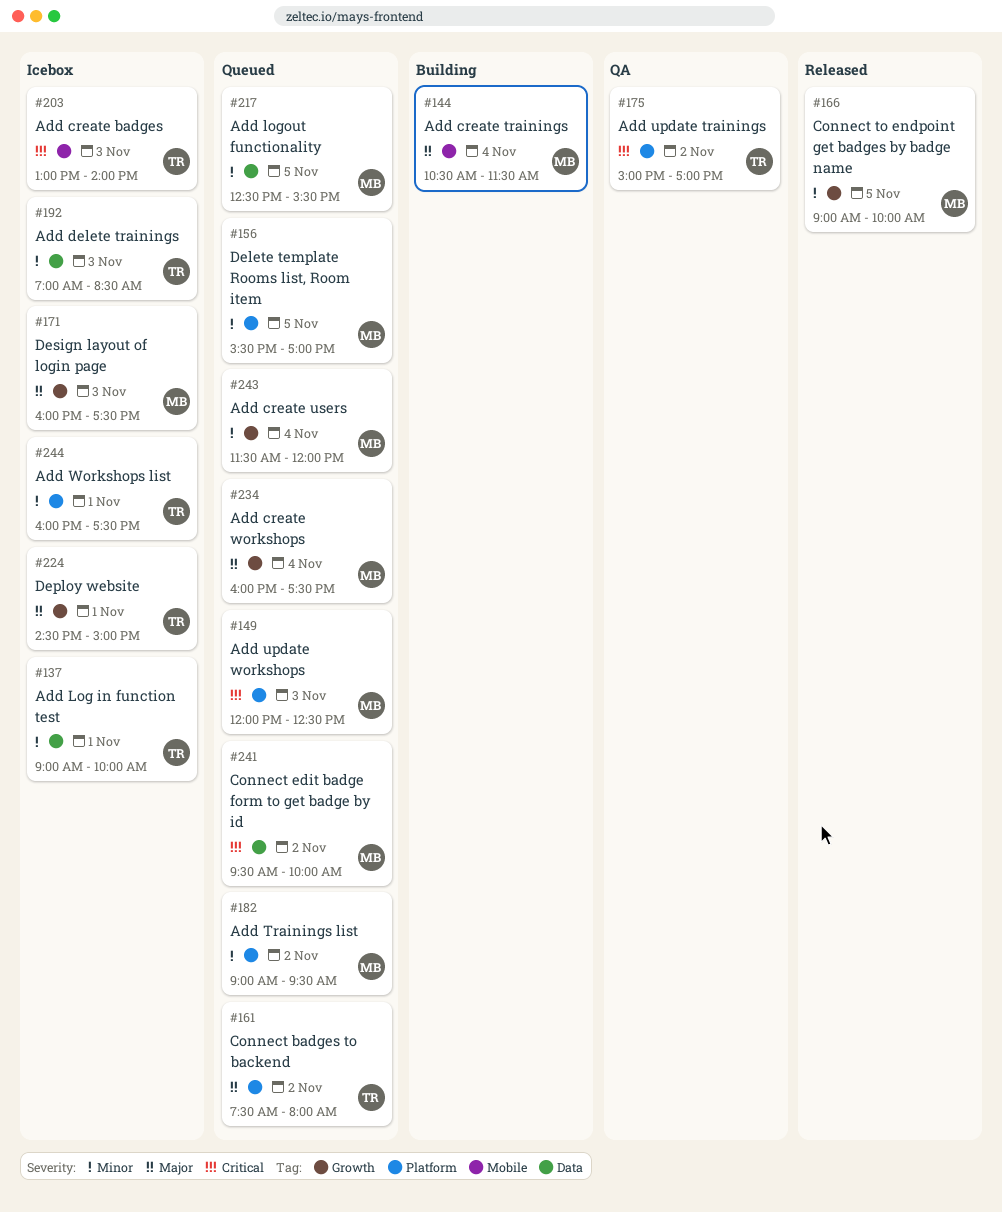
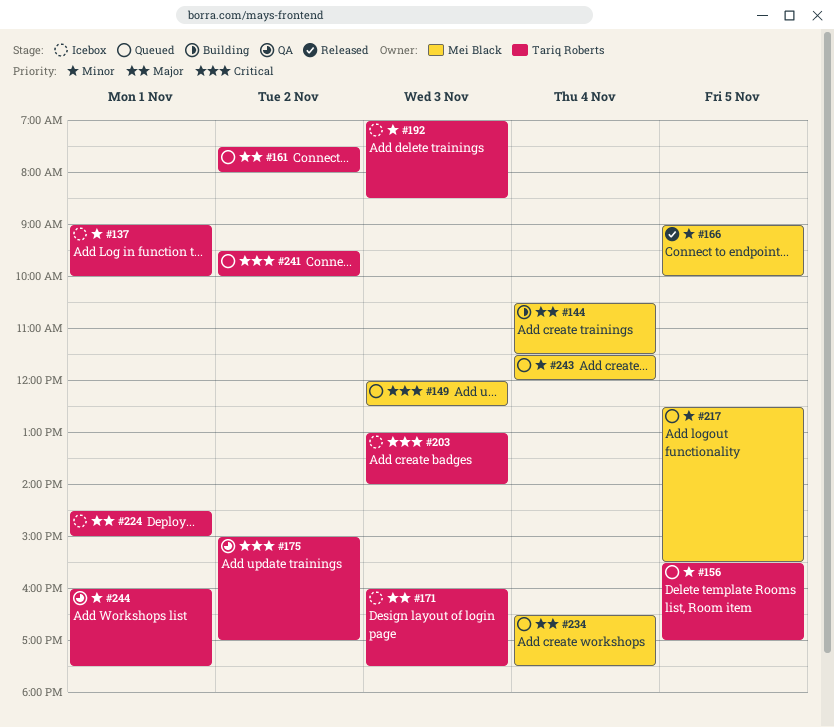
#156, owner: Mei Black -> Tariq Roberts
#171, owner: Mei Black -> Tariq Roberts
#182: present -> none
#234, begins: 16:00 -> 16:30
#241, owner: Mei Black -> Tariq Roberts
#244, status: Icebox -> QA

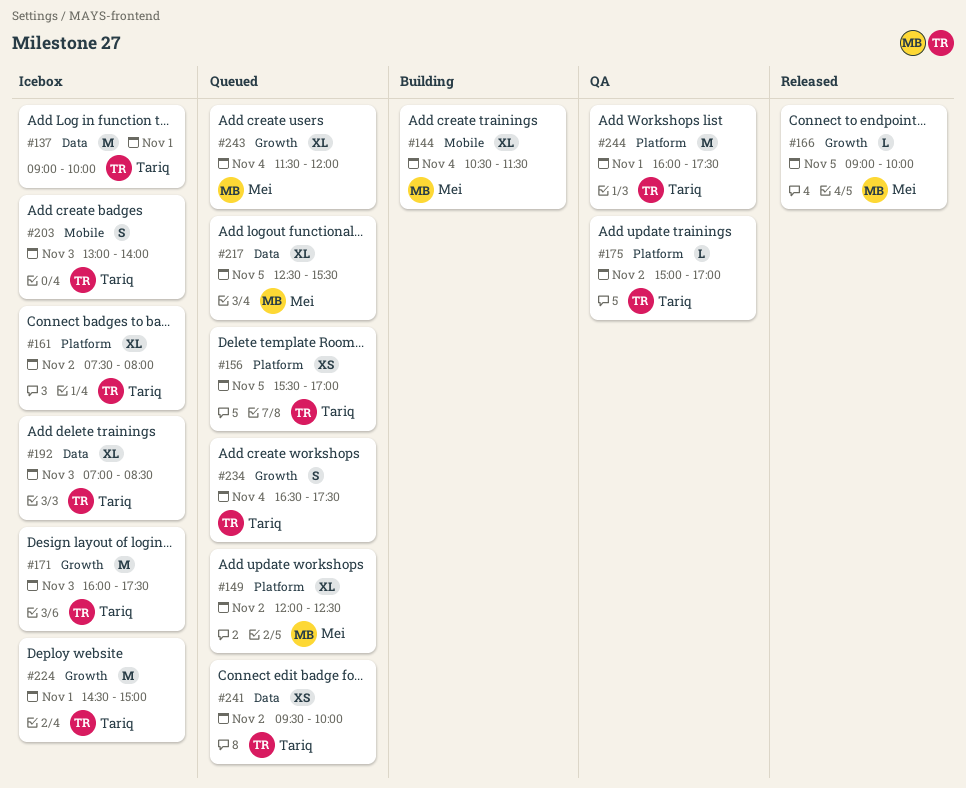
#149, day: Nov 3 -> Nov 2
#161, status: Queued -> Icebox
#234, owner: Mei Black -> Tariq Roberts

